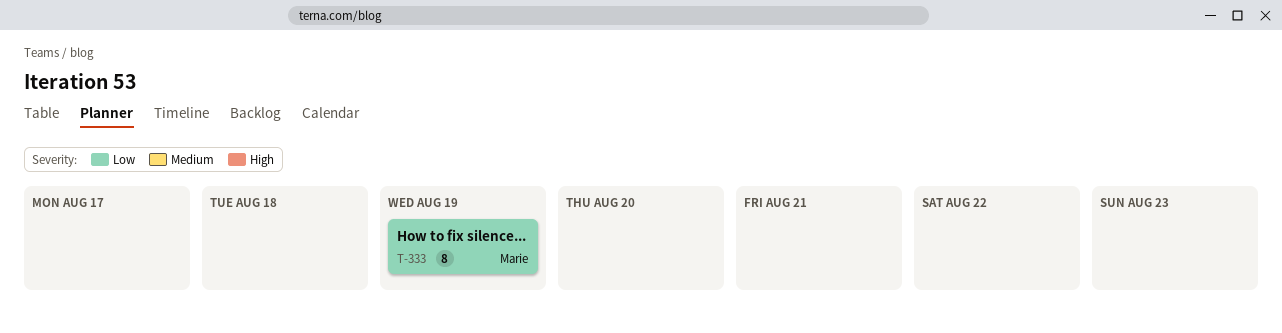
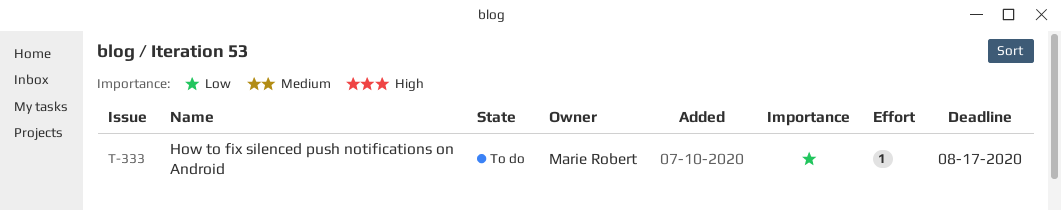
T-333, estimate: 8 -> 1
T-333, due: Aug 19 -> Aug 17

